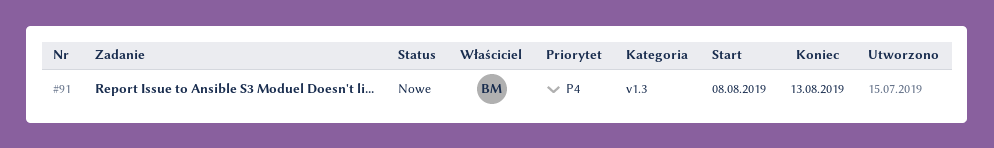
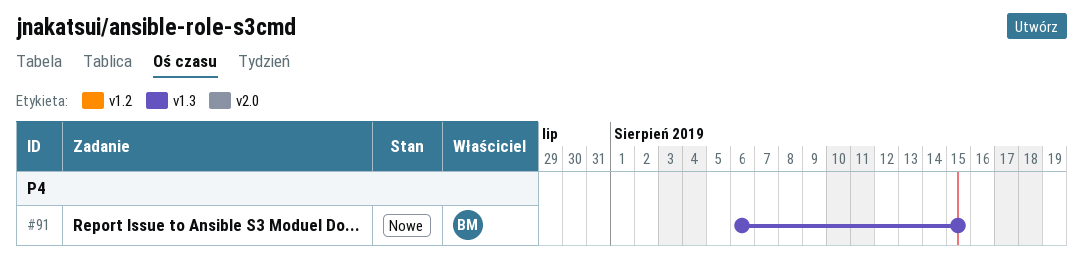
#91, start: Aug 8 -> Aug 6
#91, due: Aug 13 -> Aug 15

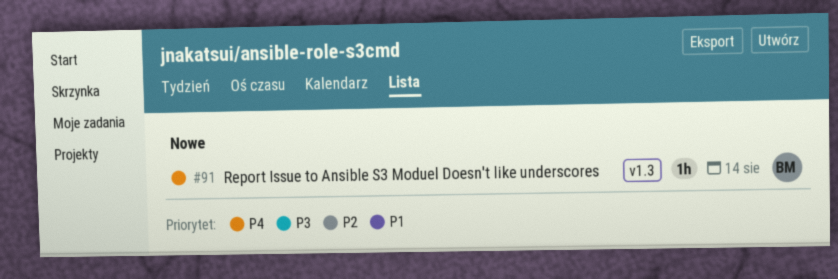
#91, due: Aug 15 -> Aug 14

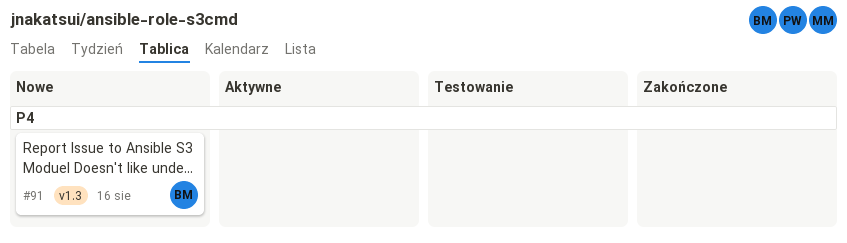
#91, due: Aug 14 -> Aug 16

